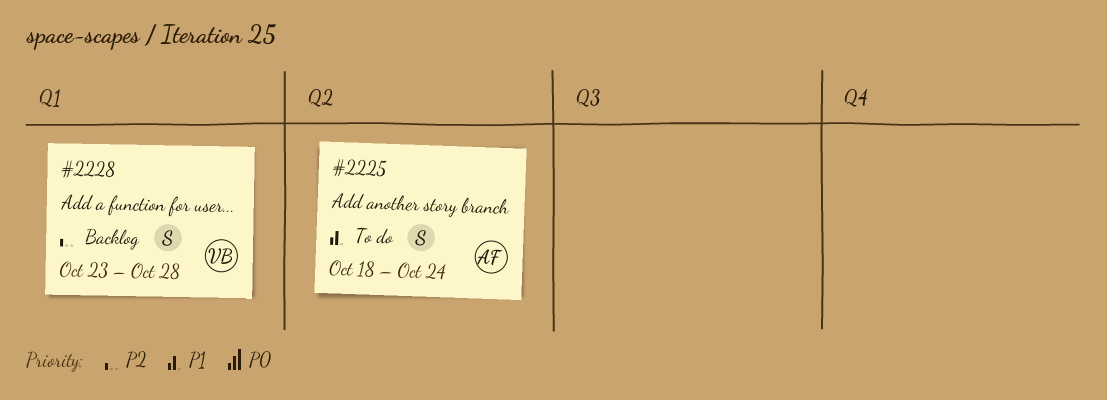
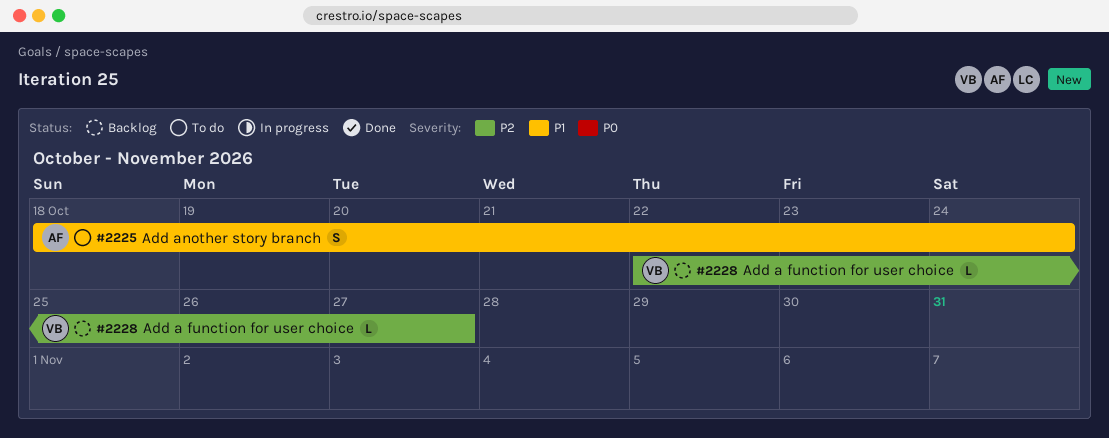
#2228, estimate: S -> L
#2228, start: Oct 23 -> Oct 22
#2228, due: Oct 28 -> Oct 27

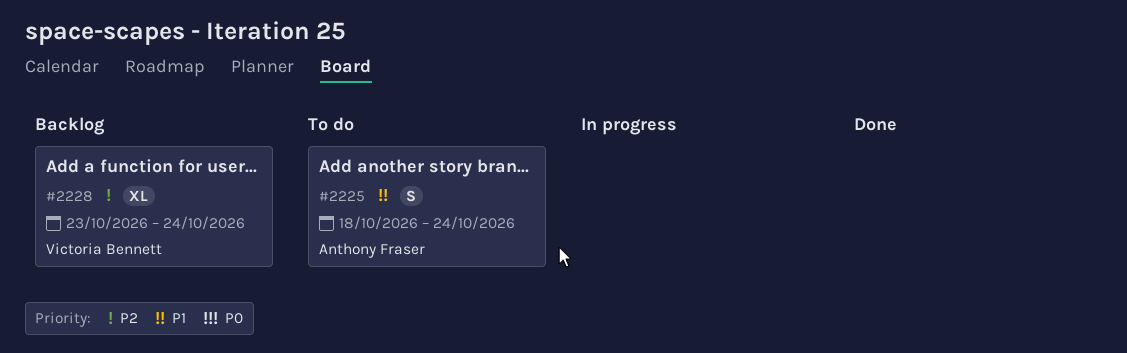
#2228, estimate: L -> XL
#2228, start: Oct 22 -> Oct 23
#2228, due: Oct 27 -> Oct 24

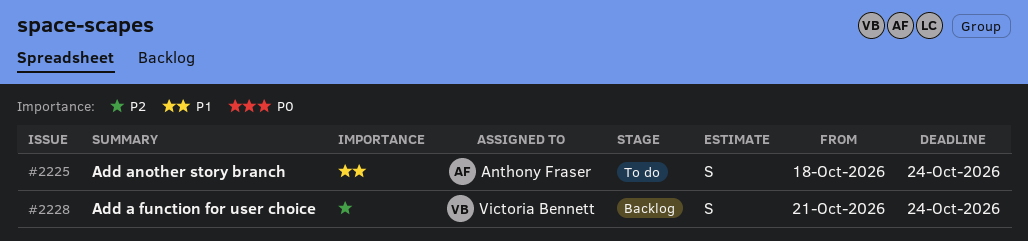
#2228, estimate: XL -> S
#2228, start: Oct 23 -> Oct 21

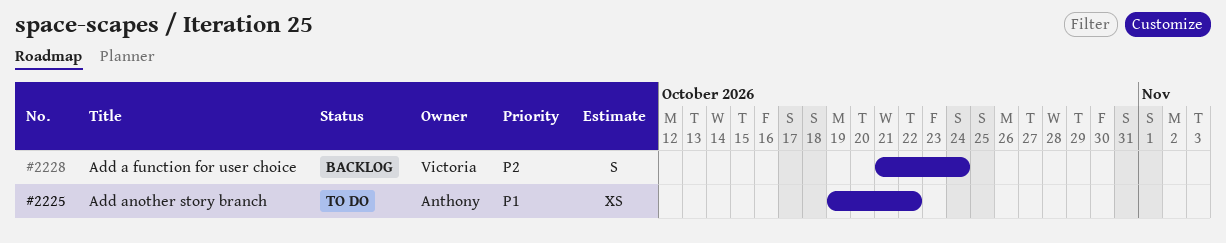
#2225, estimate: S -> XS
#2225, start: Oct 18 -> Oct 19
#2225, due: Oct 24 -> Oct 22

